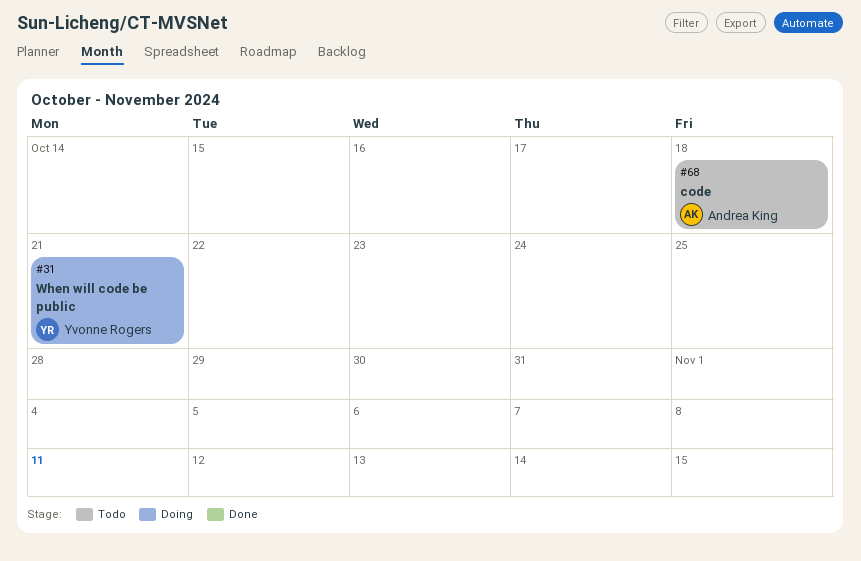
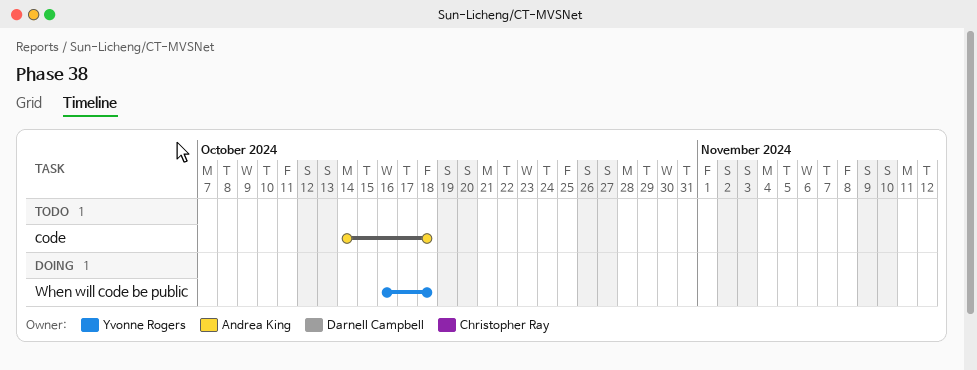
When will code be public, due: Oct 21 -> Oct 18

